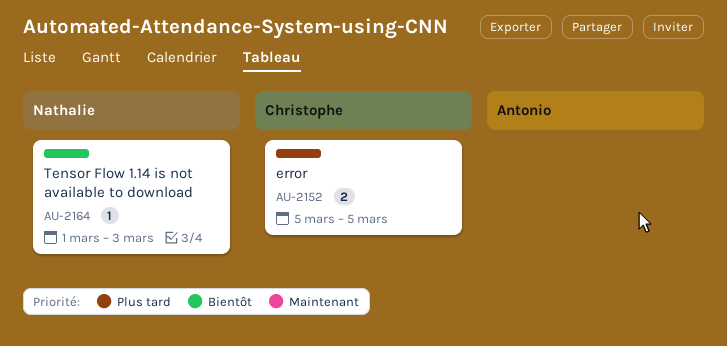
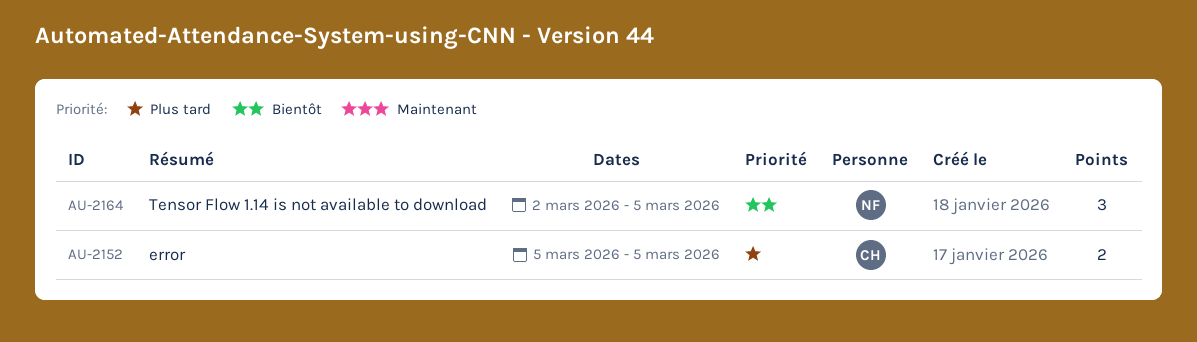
AU-2164, estimate: 1 -> 3
AU-2164, start: Mar 1 -> Mar 2
AU-2164, due: Mar 3 -> Mar 5

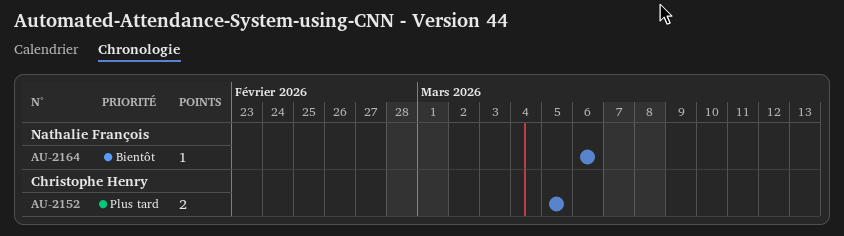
AU-2164, estimate: 3 -> 1
AU-2164, start: Mar 2 -> Mar 6
AU-2164, due: Mar 5 -> Mar 6

